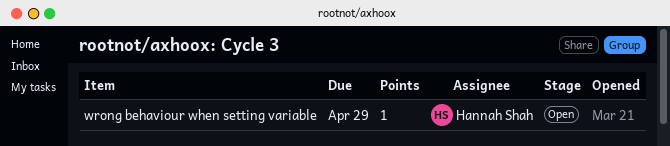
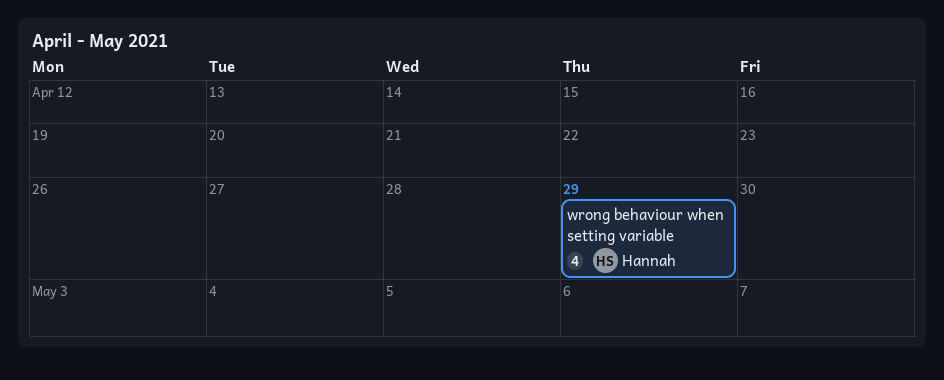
wrong behaviour when setting variable, estimate: 1 -> 4

